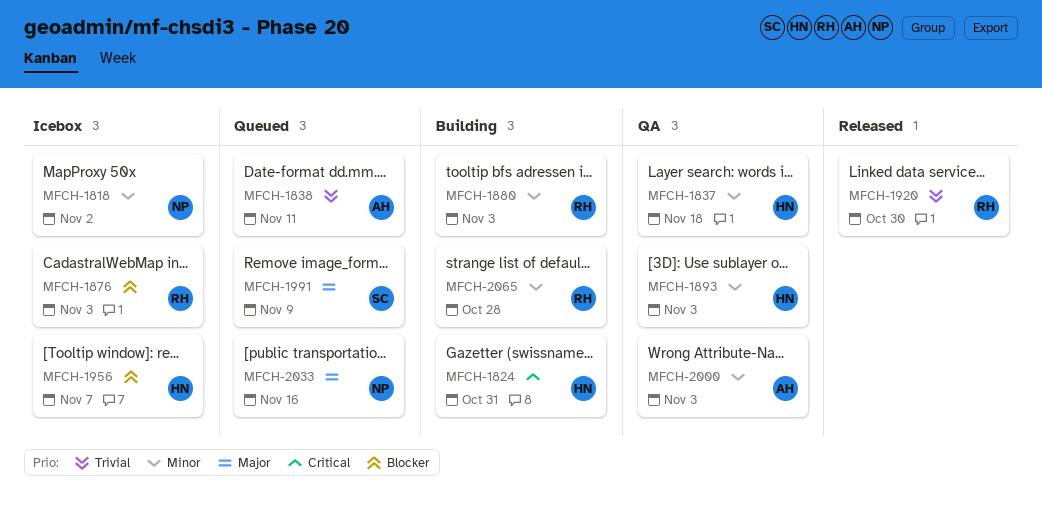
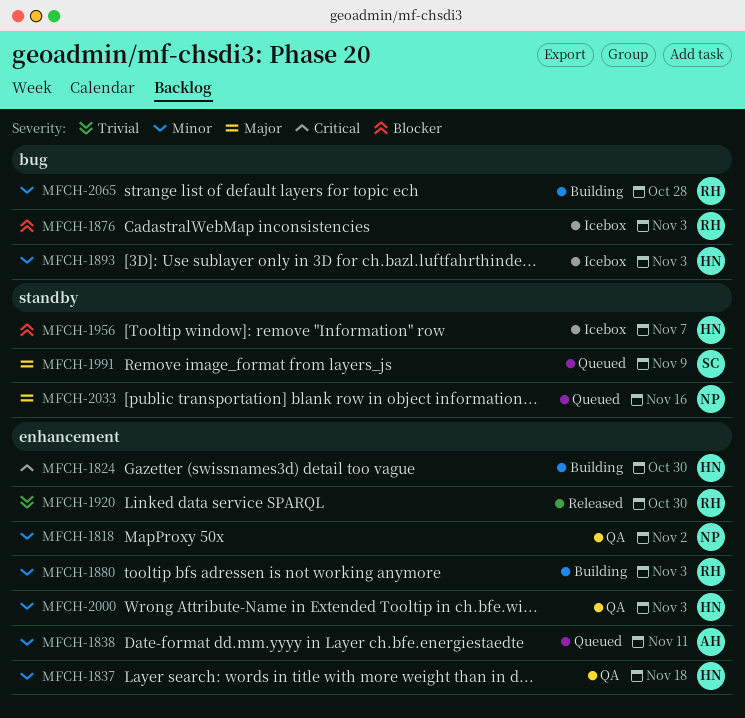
MFCH-1818, status: Icebox -> QA
MFCH-1824, due: Oct 31 -> Oct 30
MFCH-1838, priority: Trivial -> Minor
MFCH-1893, status: QA -> Icebox
MFCH-2000, owner: AH -> HN

